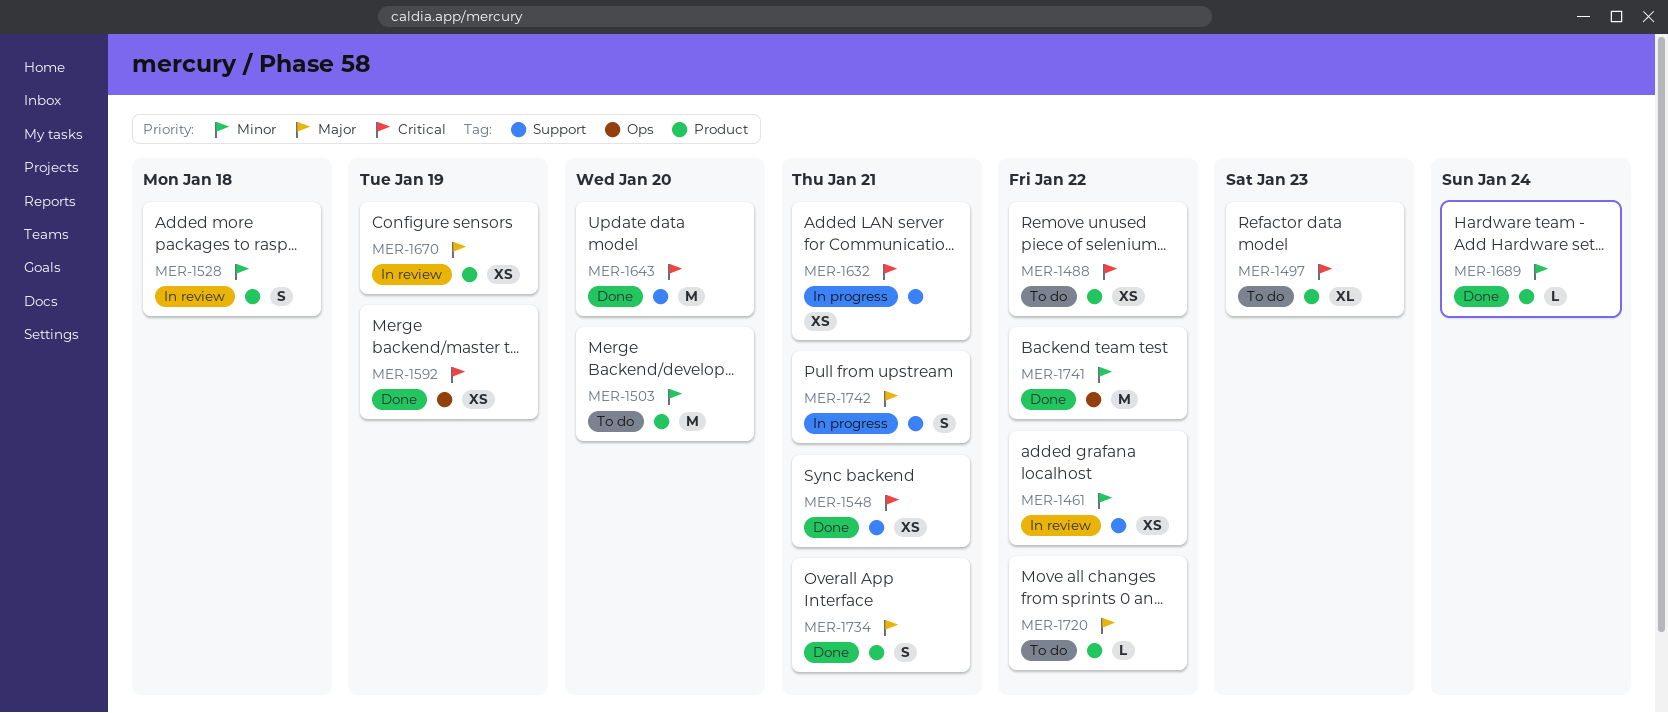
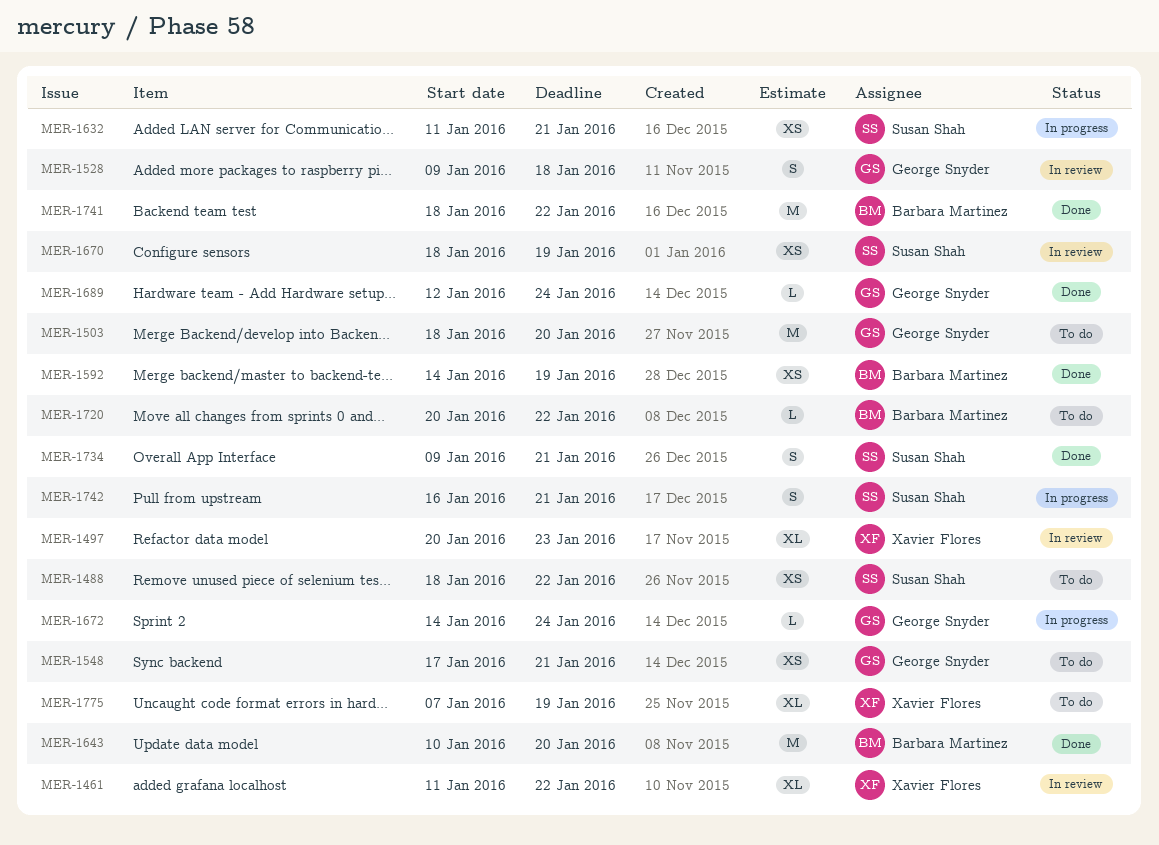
MER-1461, estimate: XS -> XL
MER-1497, status: To do -> In review
MER-1548, status: Done -> To do
MER-1672: none -> present
MER-1775: none -> present

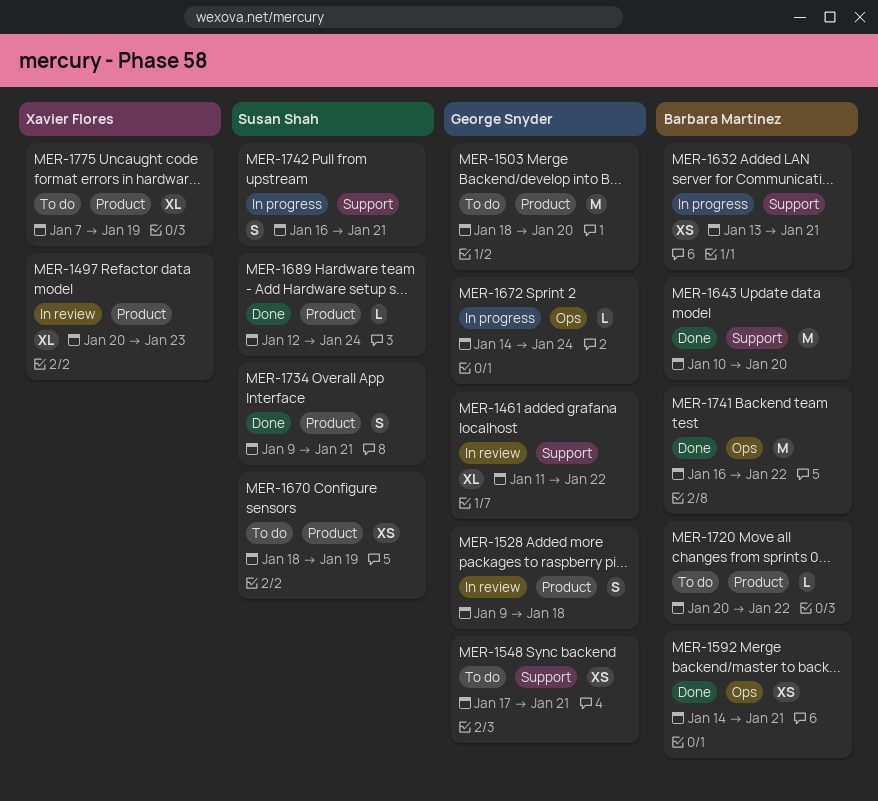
MER-1461, owner: Xavier Flores -> George Snyder
MER-1488: present -> none
MER-1592, due: Jan 19 -> Jan 21
MER-1632, owner: Susan Shah -> Barbara Martinez
MER-1632, start: Jan 11 -> Jan 13
MER-1670, status: In review -> To do
MER-1689, owner: George Snyder -> Susan Shah
MER-1741, start: Jan 18 -> Jan 16

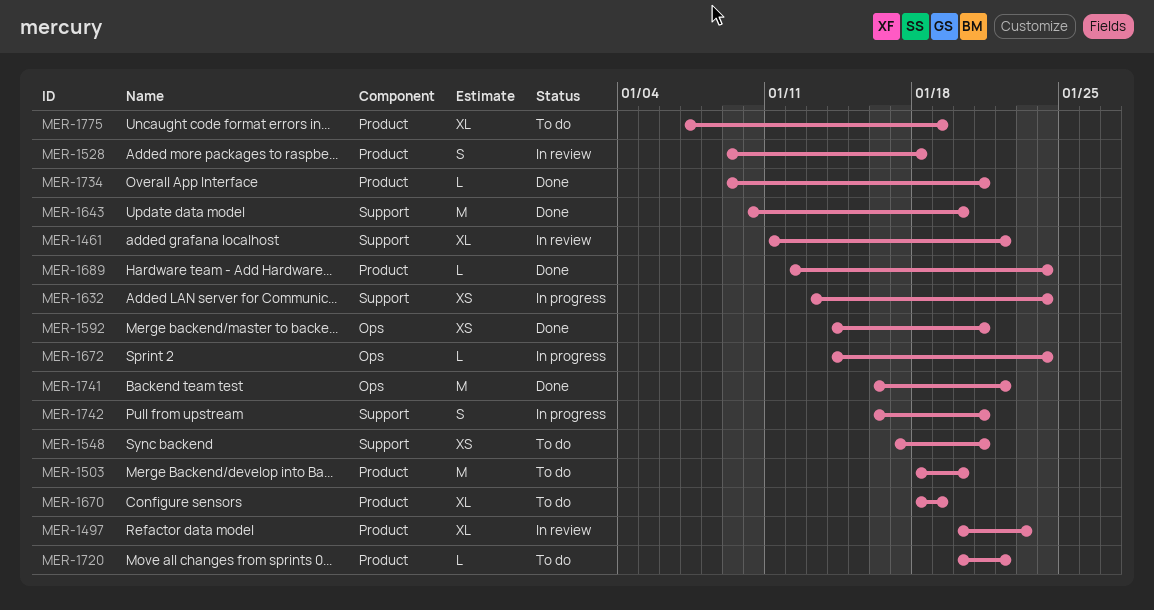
MER-1632, due: Jan 21 -> Jan 24
MER-1670, estimate: XS -> XL
MER-1734, estimate: S -> L

